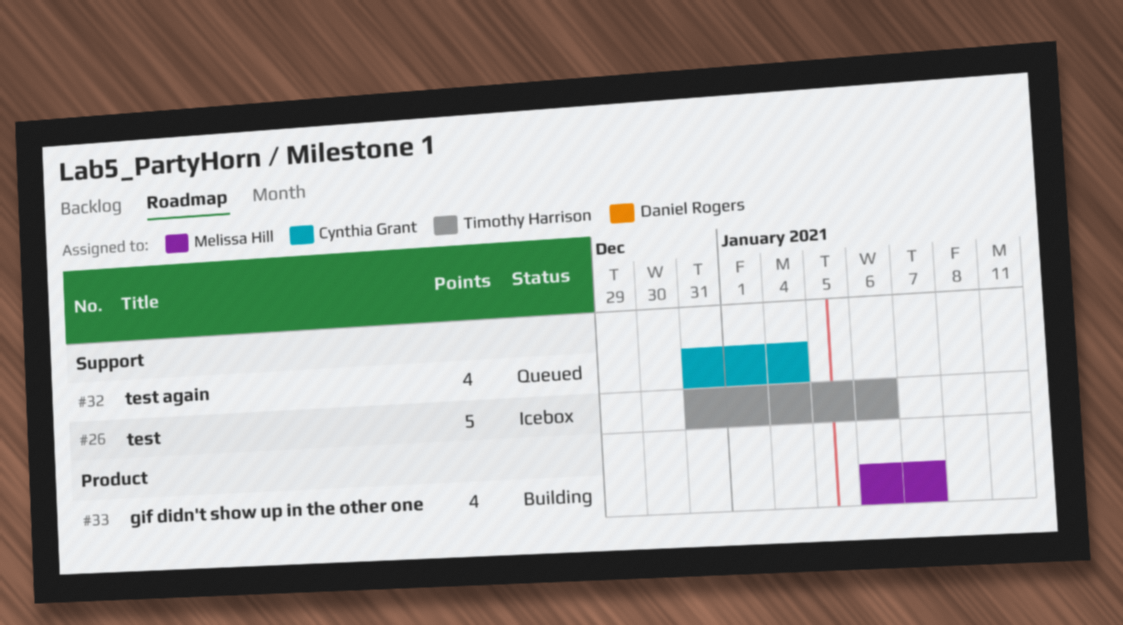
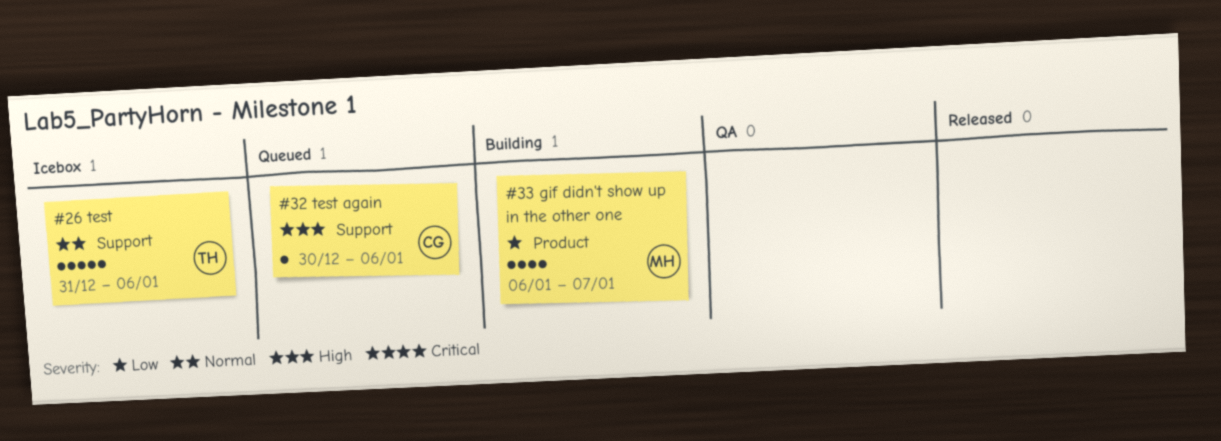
#32, estimate: 4 -> 1
#32, start: Dec 31 -> Dec 30
#32, due: Jan 4 -> Jan 6

